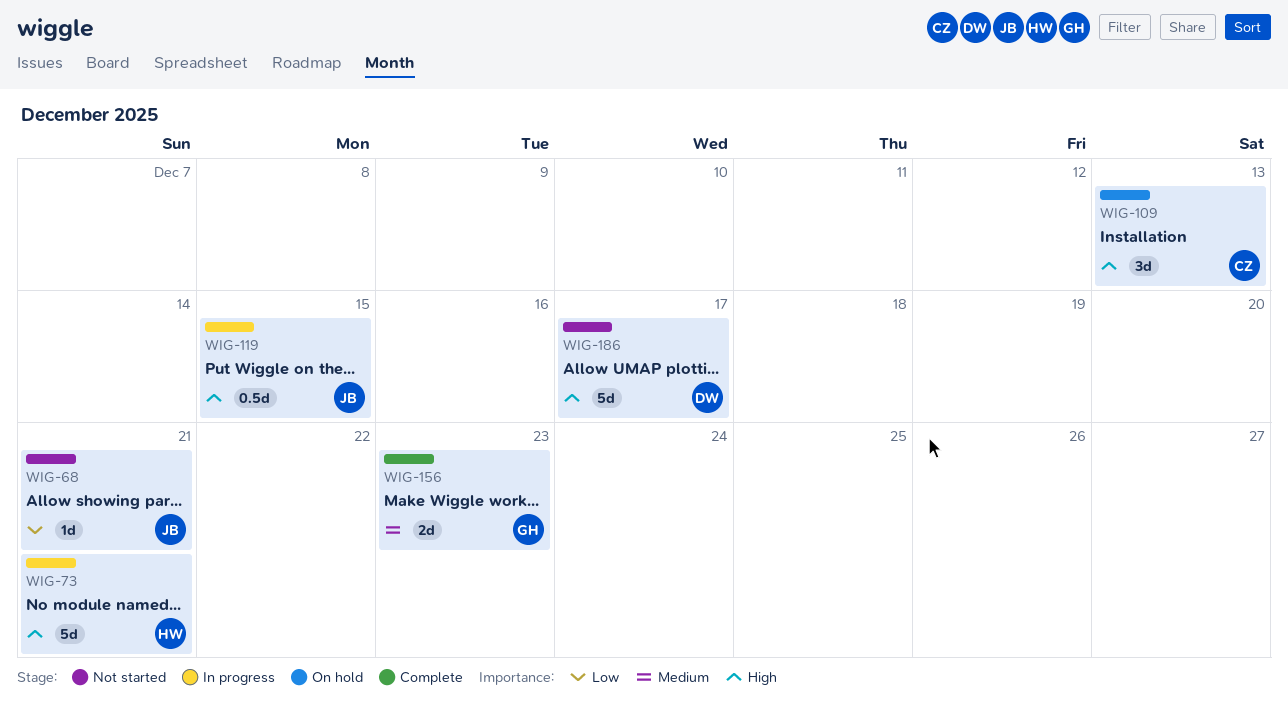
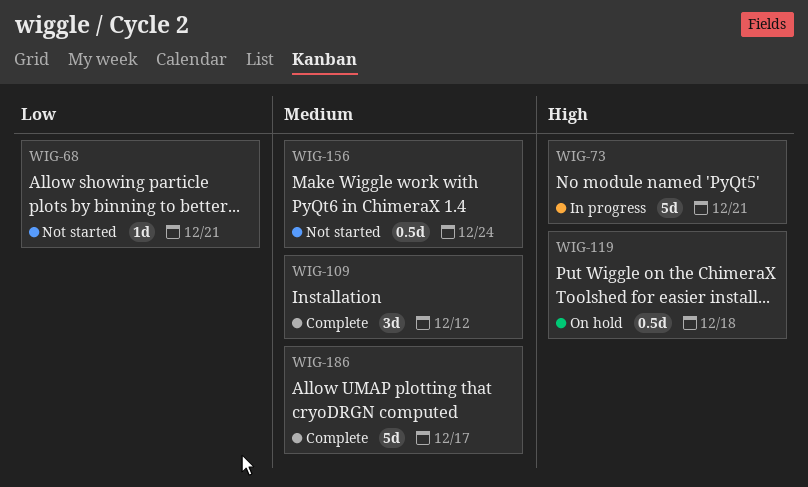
WIG-109, status: On hold -> Complete
WIG-109, priority: High -> Medium
WIG-109, due: Dec 13 -> Dec 12
WIG-119, status: In progress -> On hold
WIG-119, due: Dec 15 -> Dec 18
WIG-156, status: Complete -> Not started
WIG-156, estimate: 2d -> 0.5d
WIG-156, due: Dec 23 -> Dec 24
WIG-186, status: Not started -> Complete
WIG-186, priority: High -> Medium

